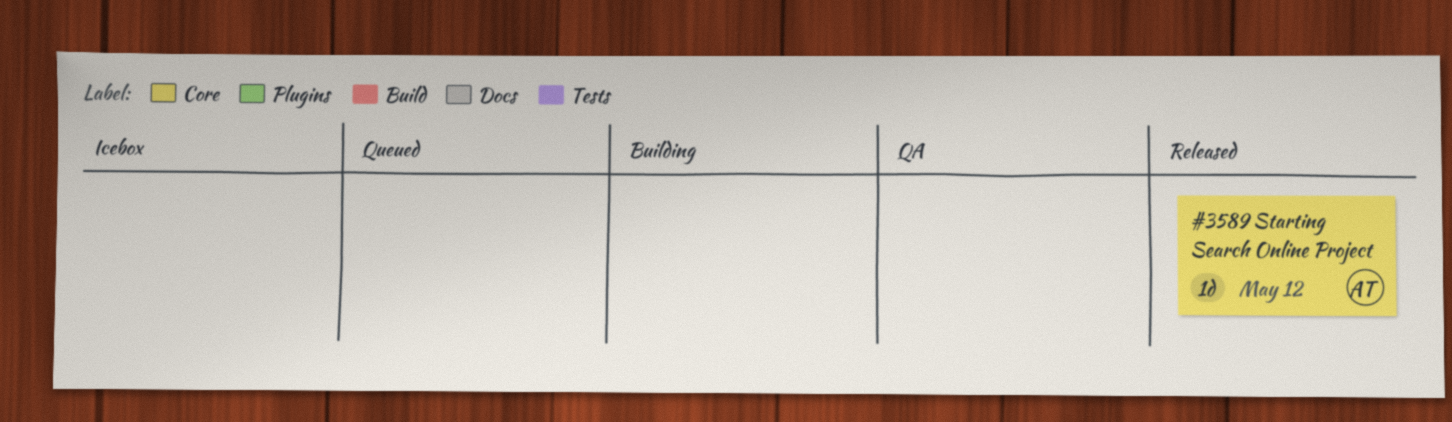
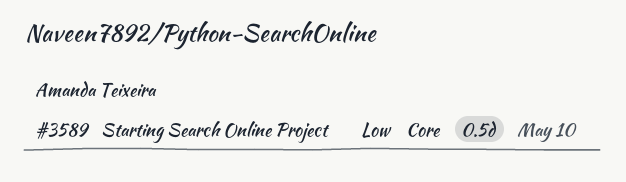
#3589, estimate: 1d -> 0.5d
#3589, due: May 12 -> May 10

